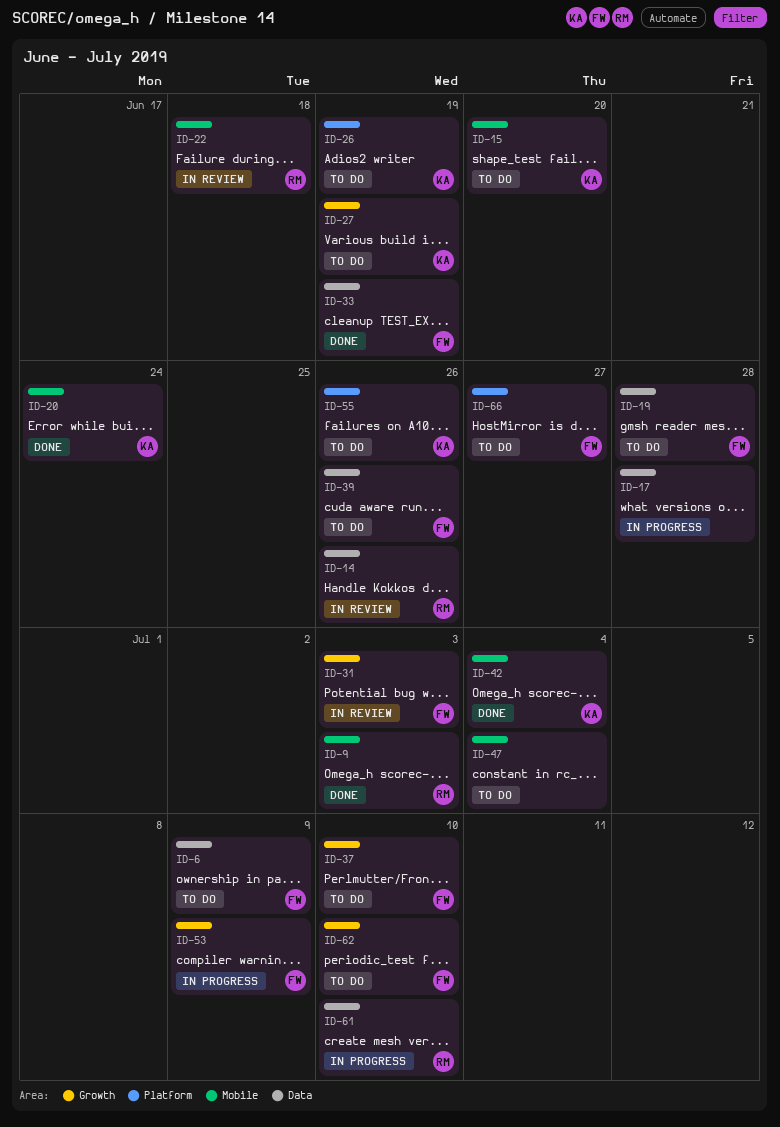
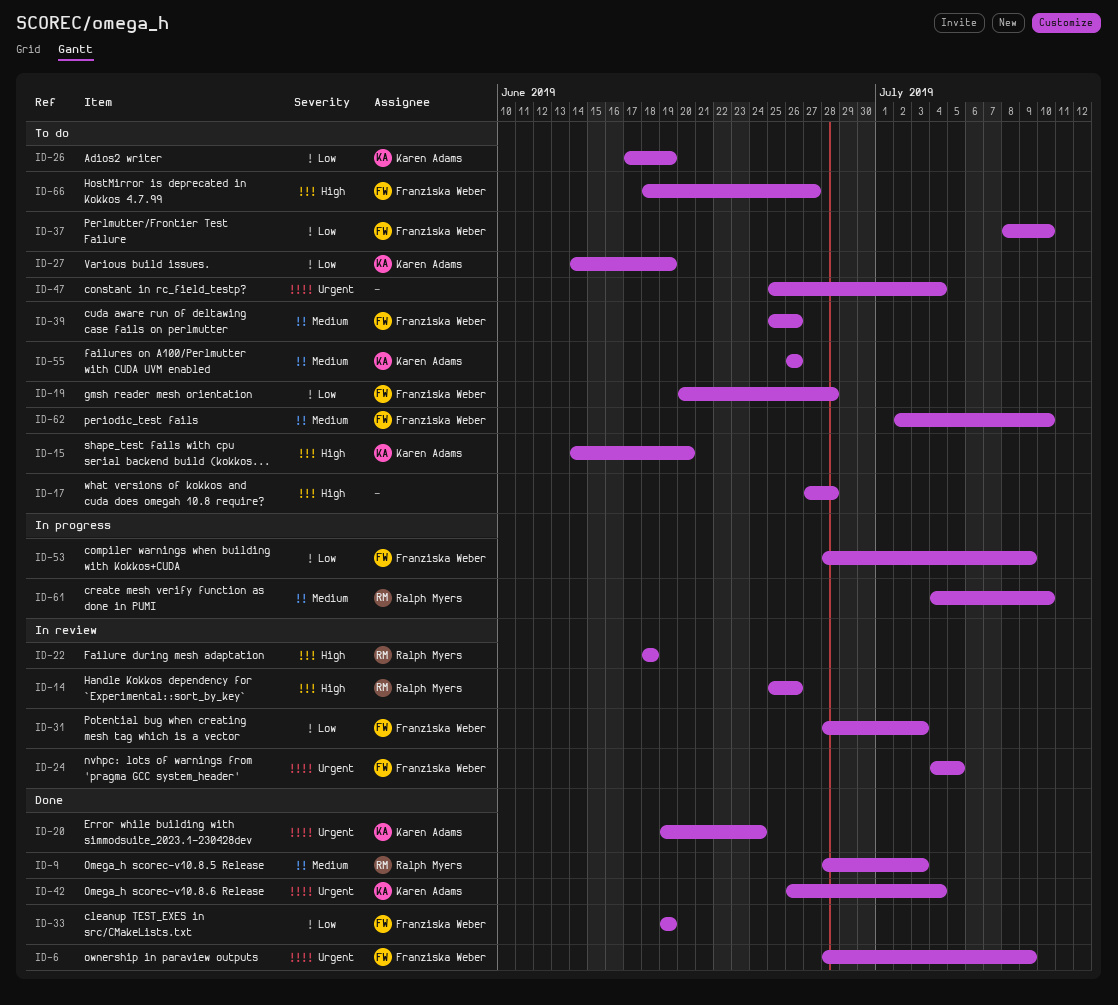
ID-6, status: To do -> Done
ID-17, status: In progress -> To do
ID-24: none -> present

